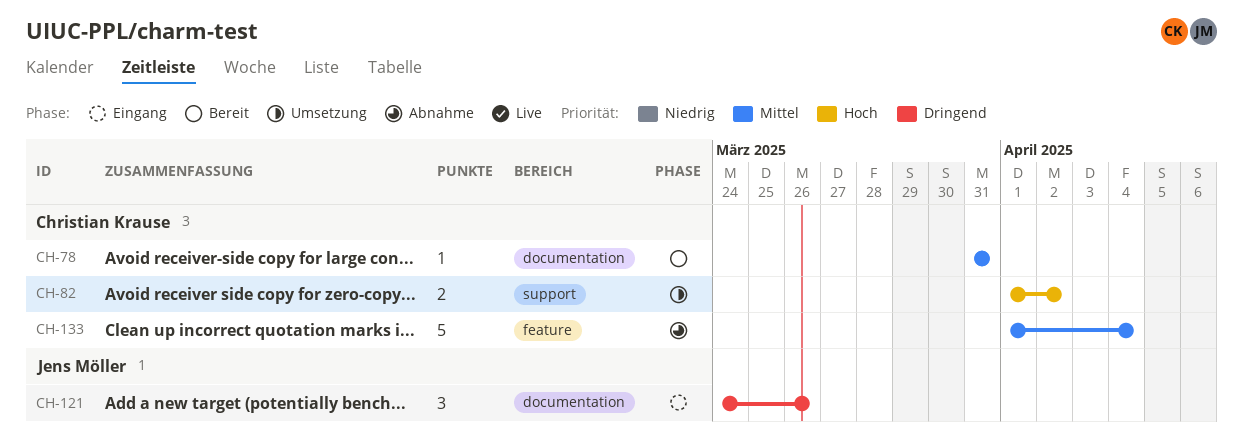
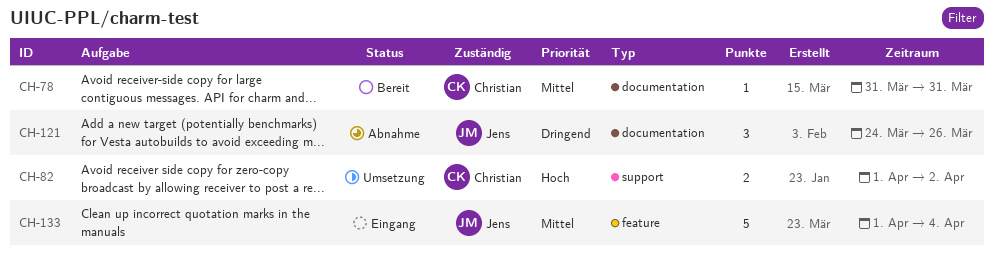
CH-121, status: Eingang -> Abnahme
CH-133, status: Abnahme -> Eingang
CH-133, owner: Christian Krause -> Jens Möller

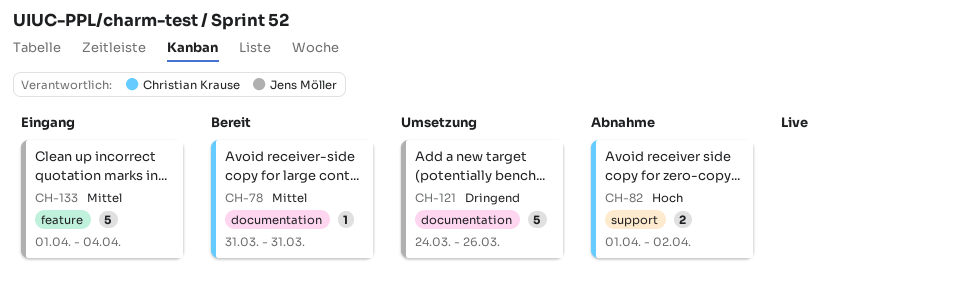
CH-82, status: Umsetzung -> Abnahme
CH-121, status: Abnahme -> Umsetzung
CH-121, estimate: 3 -> 5

